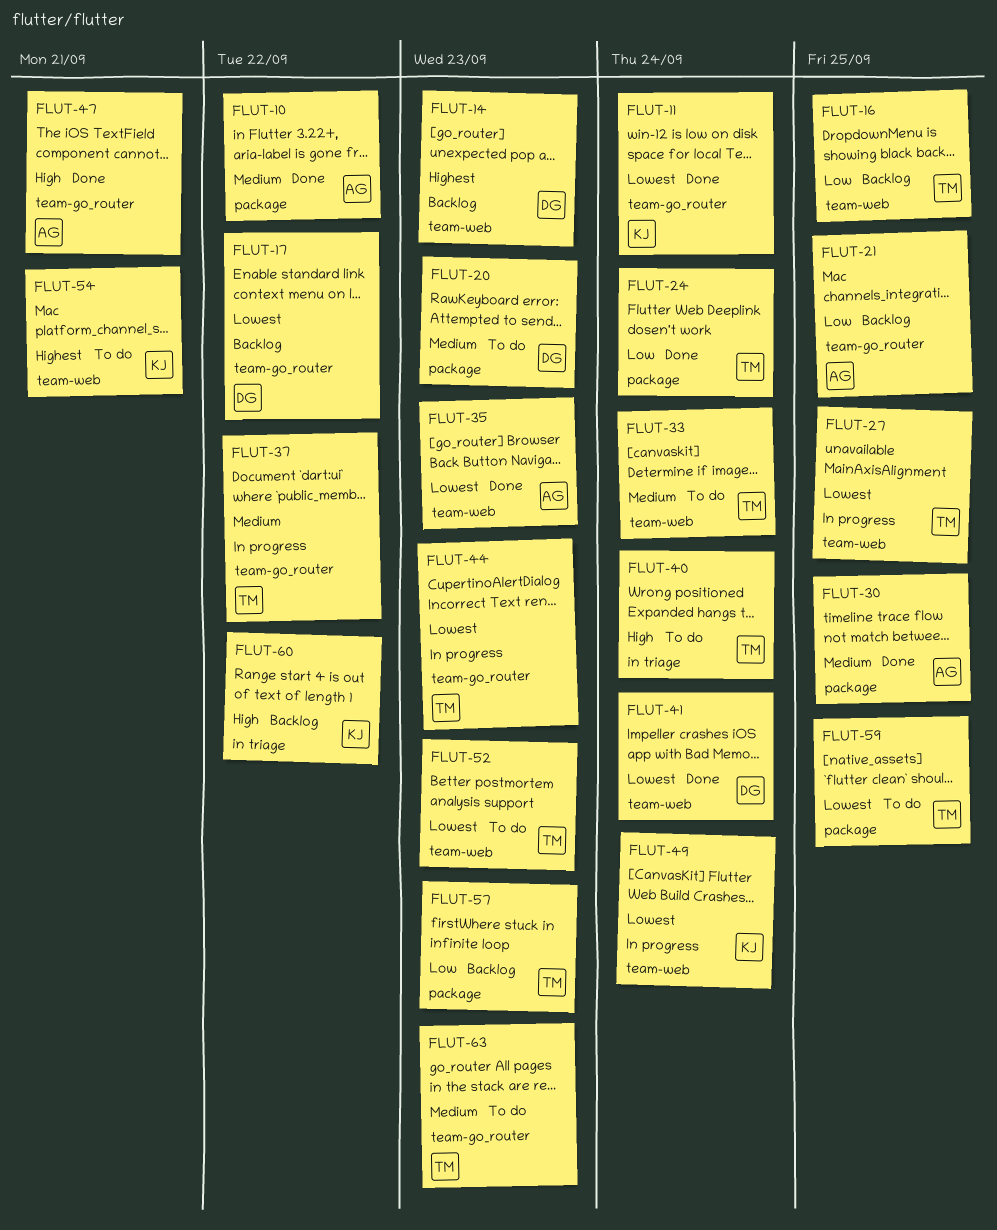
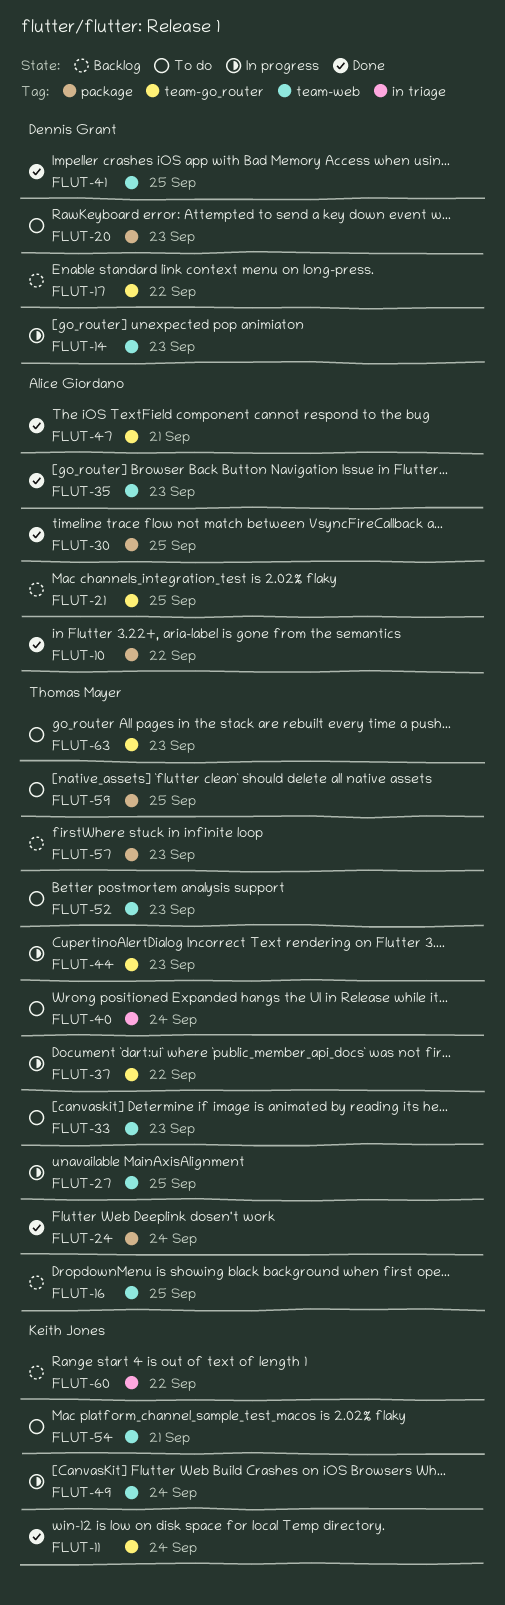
FLUT-14, status: Backlog -> In progress
FLUT-33, due: Sep 24 -> Sep 23
FLUT-41, due: Sep 24 -> Sep 25

